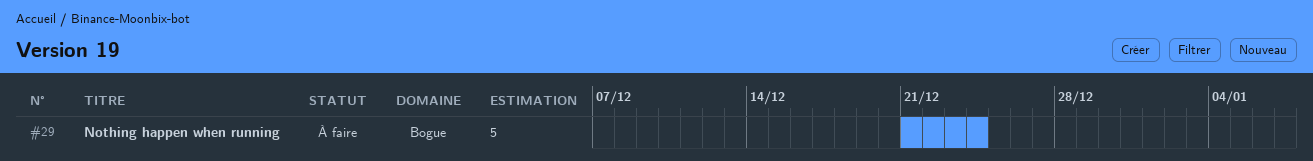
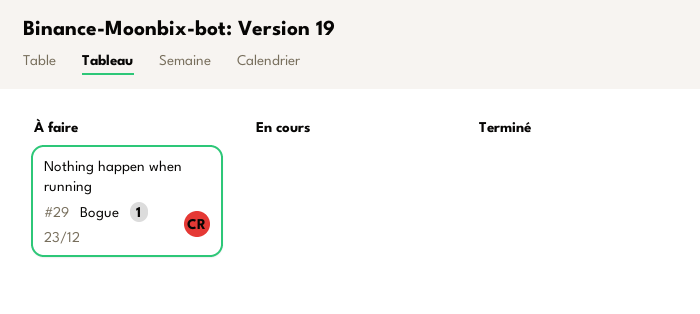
#29, estimate: 5 -> 1
#29, due: Dec 24 -> Dec 23

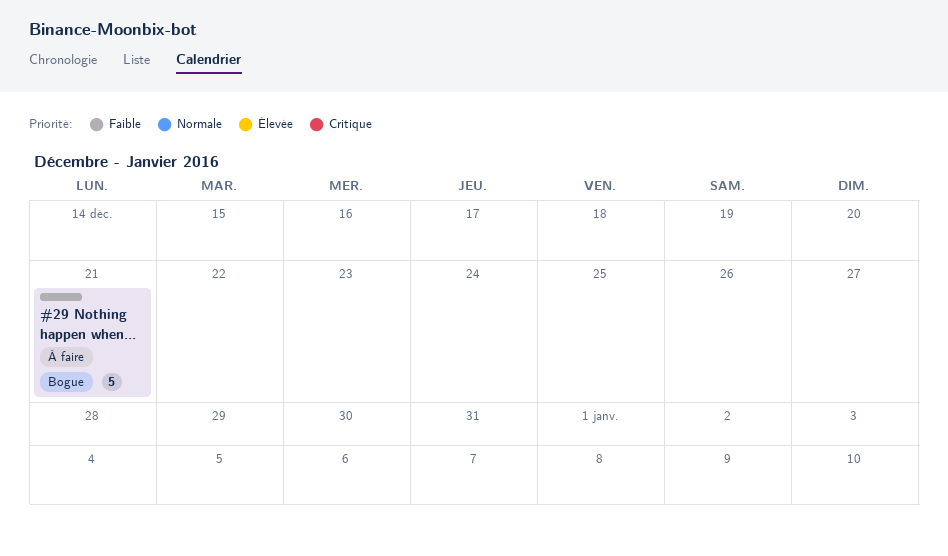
#29, estimate: 1 -> 5
#29, due: Dec 23 -> Dec 21

